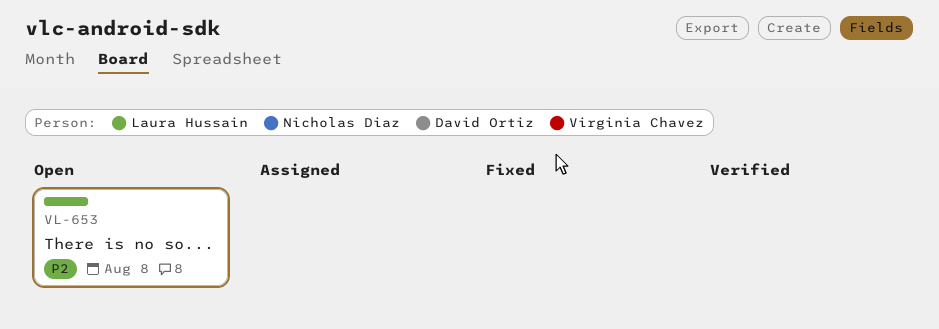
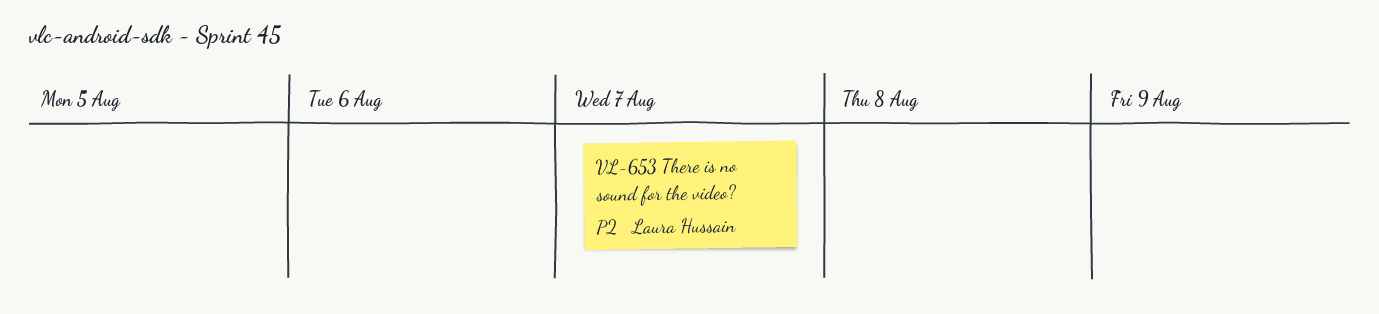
VL-653, due: Aug 8 -> Aug 7

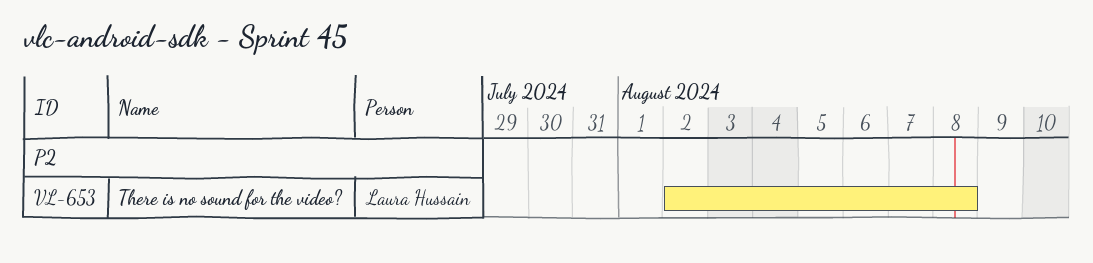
VL-653, due: Aug 7 -> Aug 8

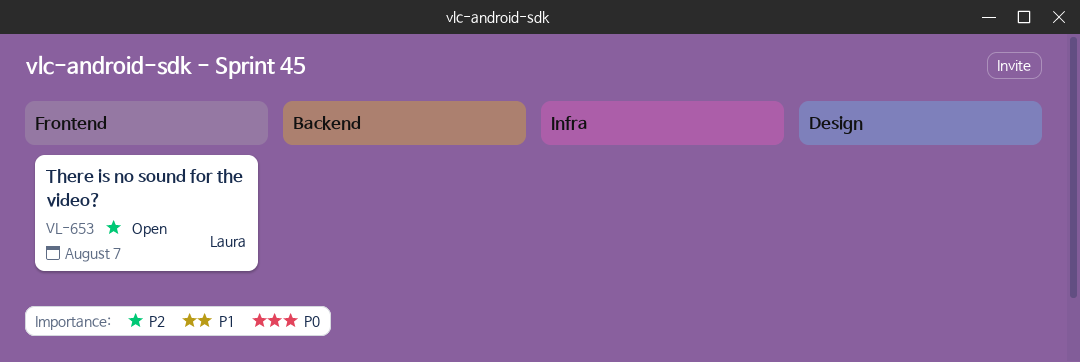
VL-653, due: Aug 8 -> Aug 7

